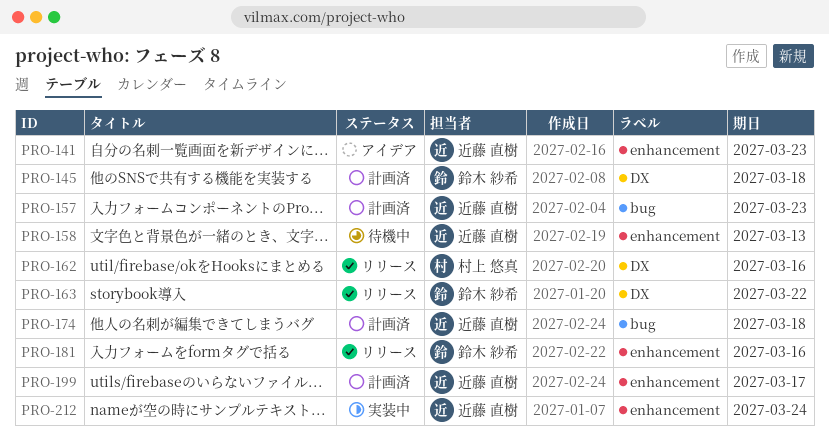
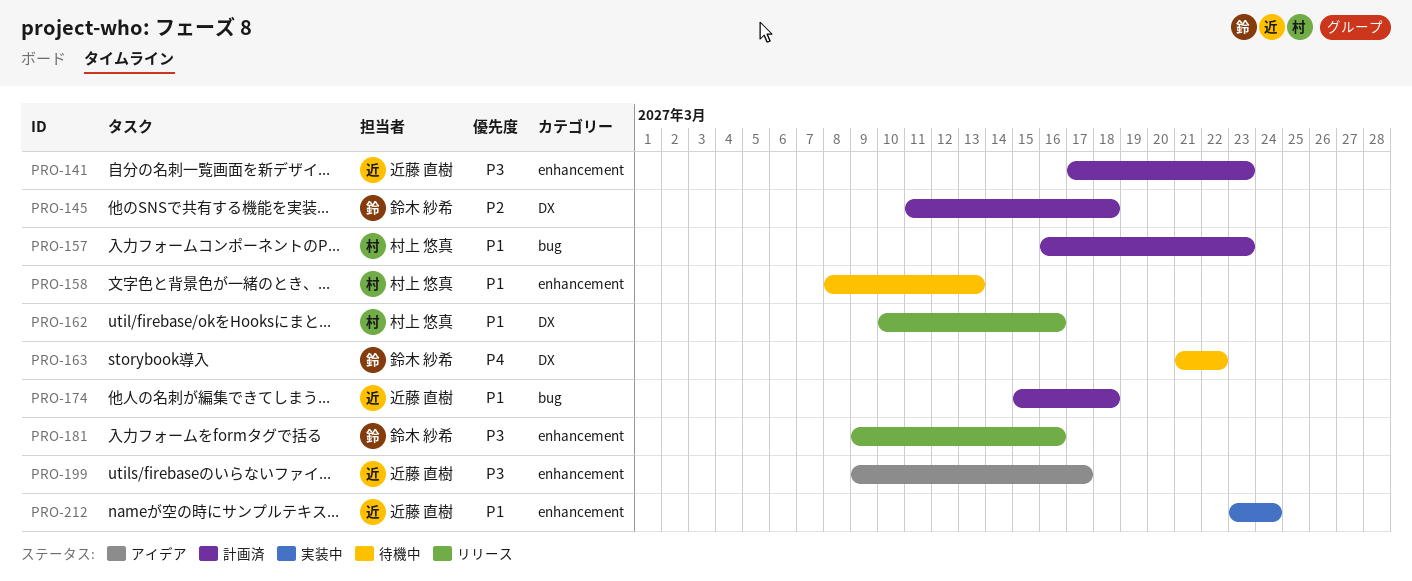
PRO-141, status: アイデア -> 計画済
PRO-157, owner: 近藤 直樹 -> 村上 悠真
PRO-158, owner: 近藤 直樹 -> 村上 悠真
PRO-163, status: リリース -> 待機中
PRO-199, status: 計画済 -> アイデア

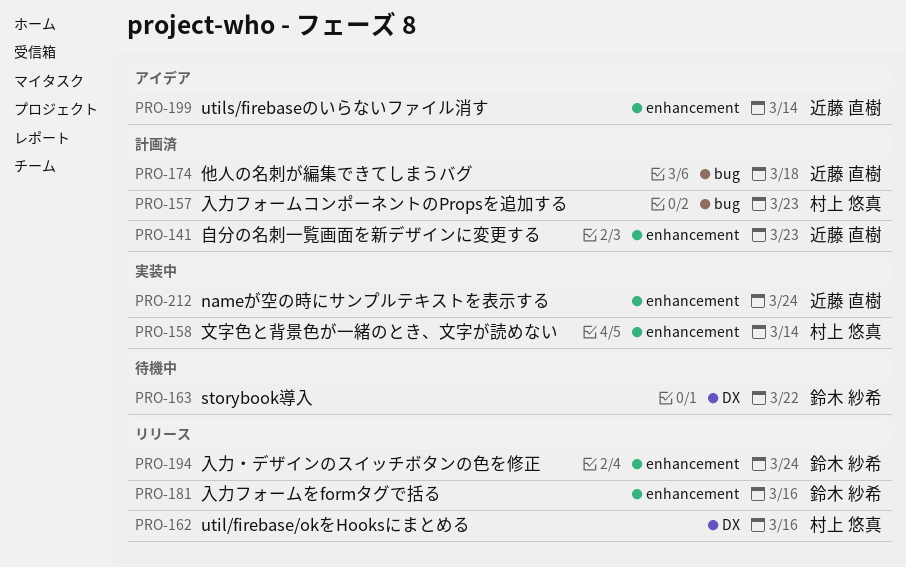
PRO-145: present -> none
PRO-158, status: 待機中 -> 実装中
PRO-158, due: Mar 13 -> Mar 14
PRO-194: none -> present
PRO-199, due: Mar 17 -> Mar 14

